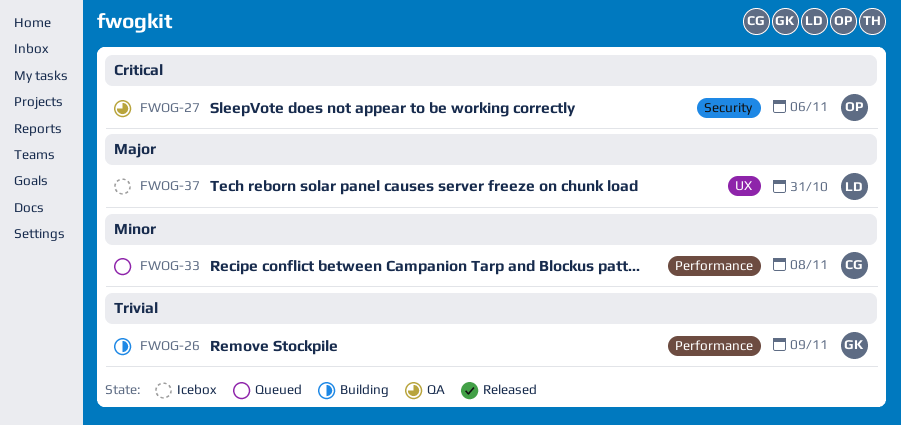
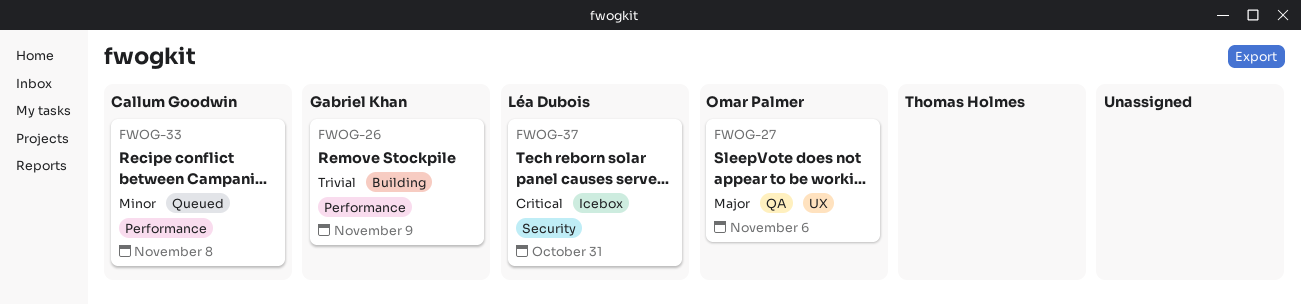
FWOG-27, priority: Critical -> Major
FWOG-27, label: Security -> UX
FWOG-37, priority: Major -> Critical
FWOG-37, label: UX -> Security

